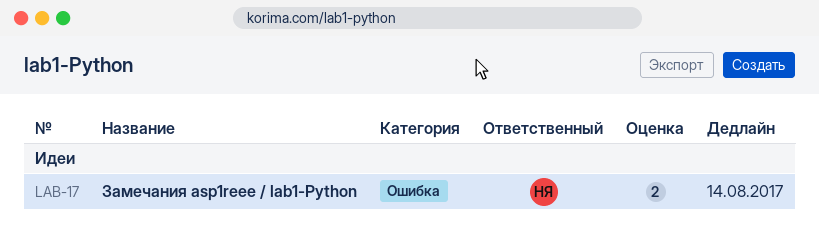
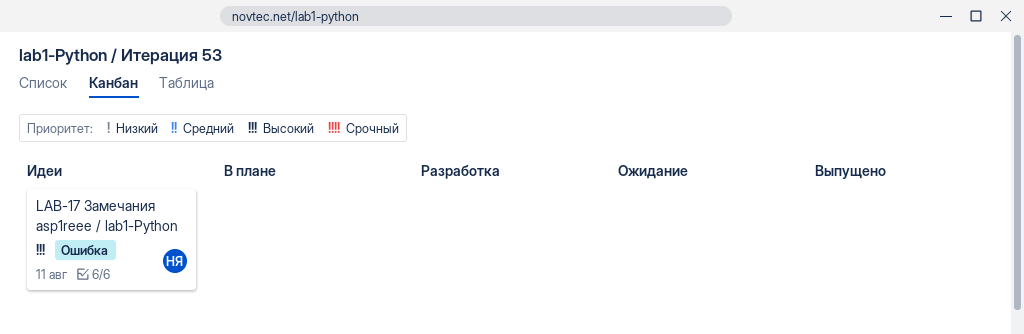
LAB-17, due: Aug 14 -> Aug 11

